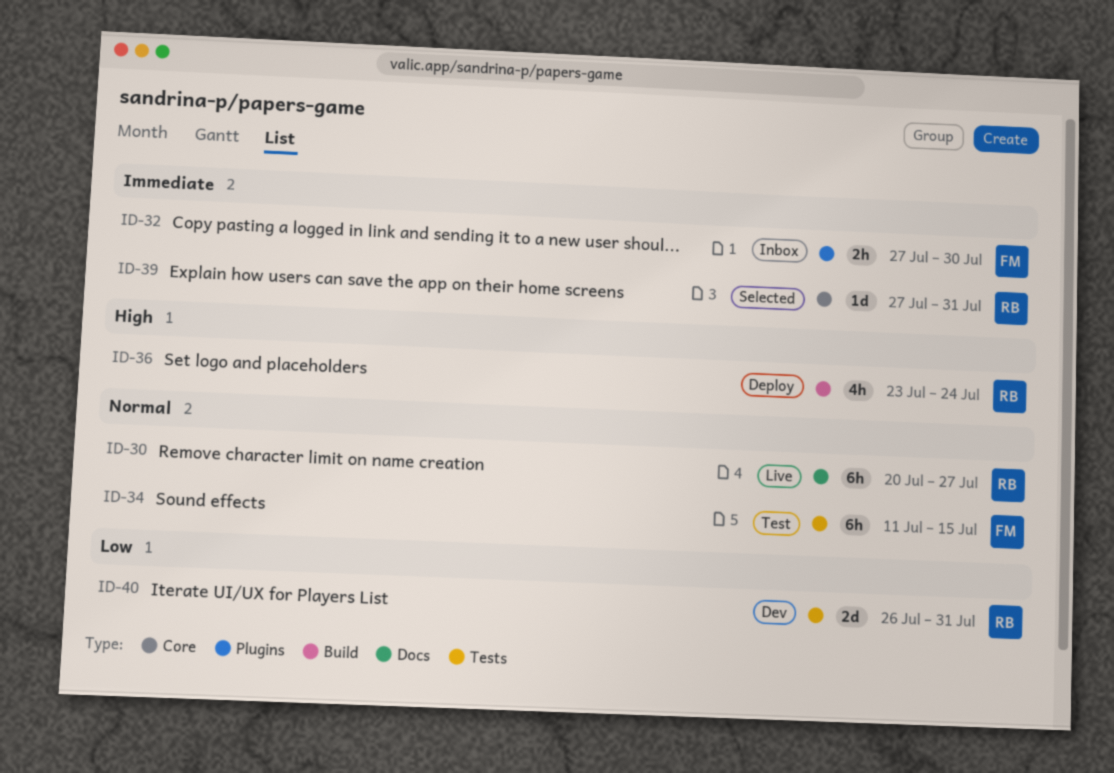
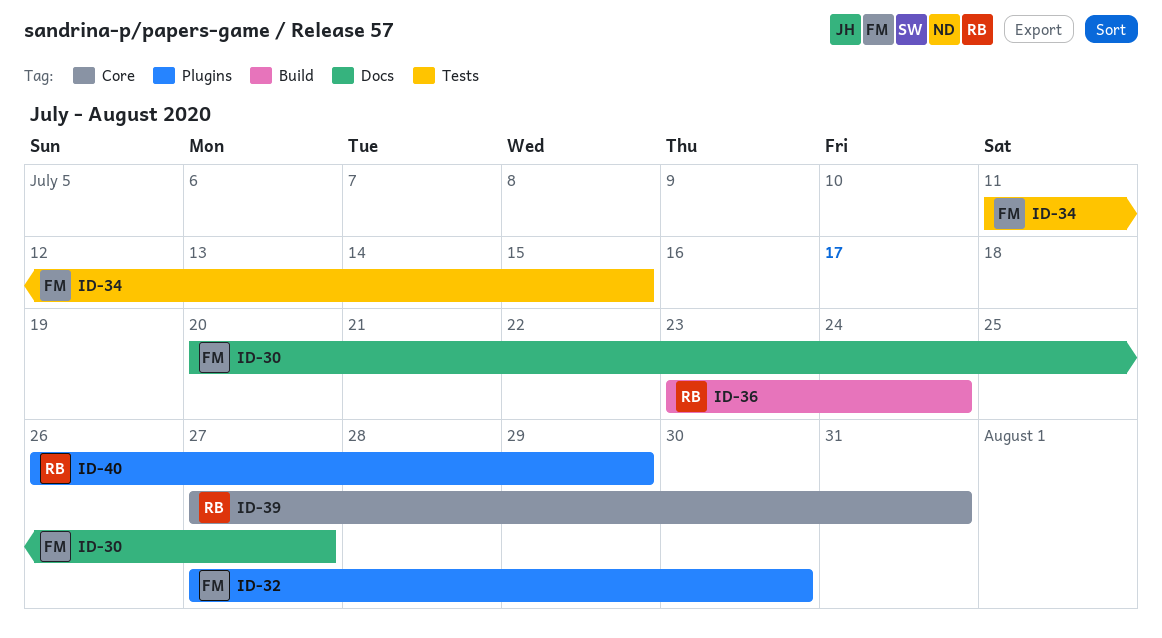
ID-30, owner: RB -> FM
ID-40, label: Tests -> Plugins
ID-40, due: Jul 31 -> Jul 29

